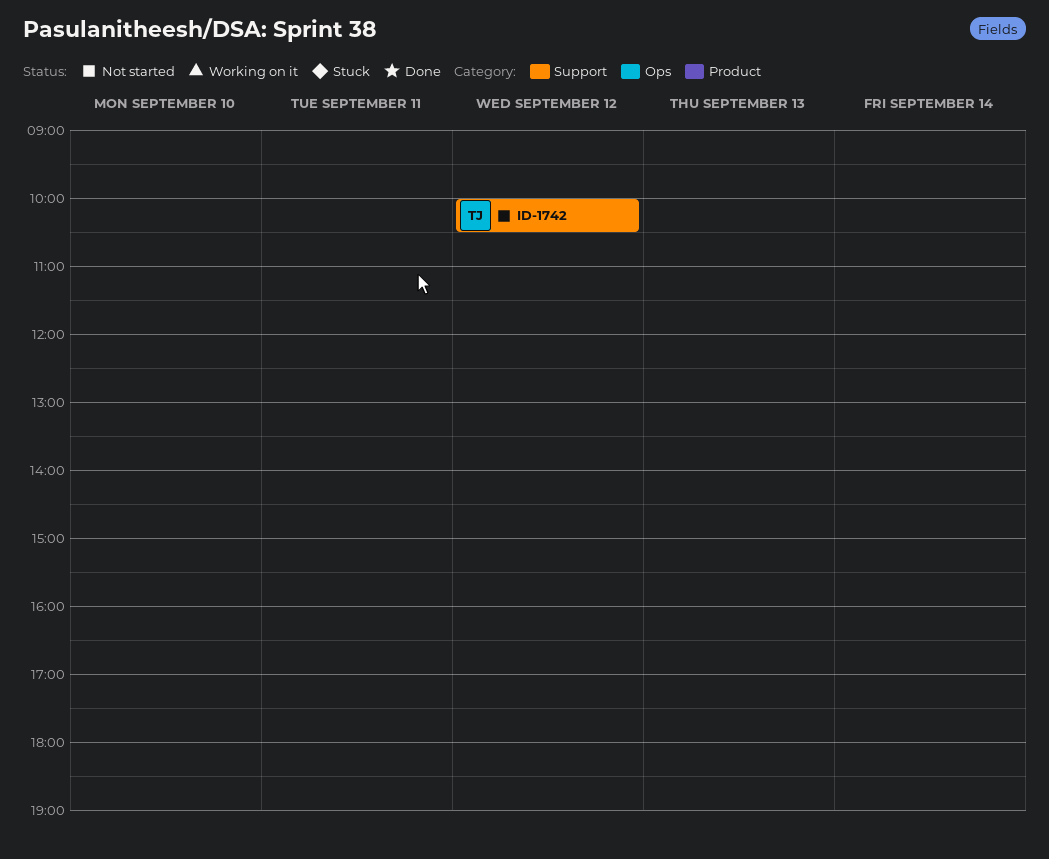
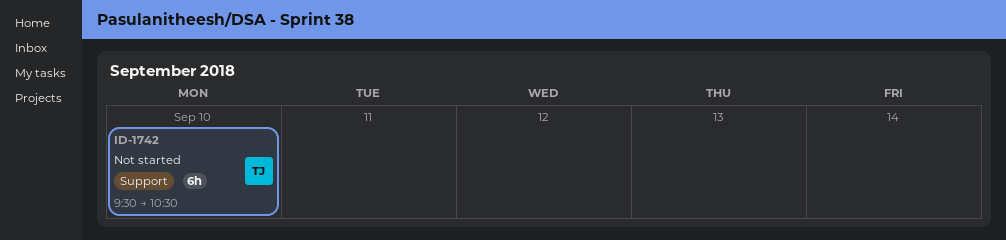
ID-1742, day: Sep 12 -> Sep 10
ID-1742, begins: 10:00 -> 09:30

